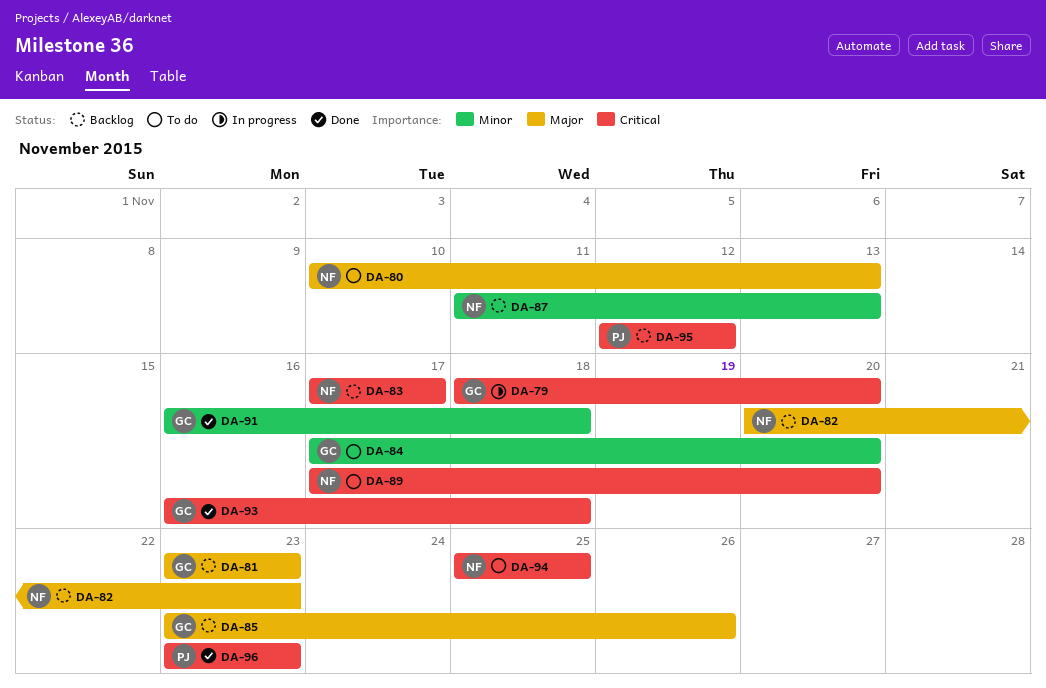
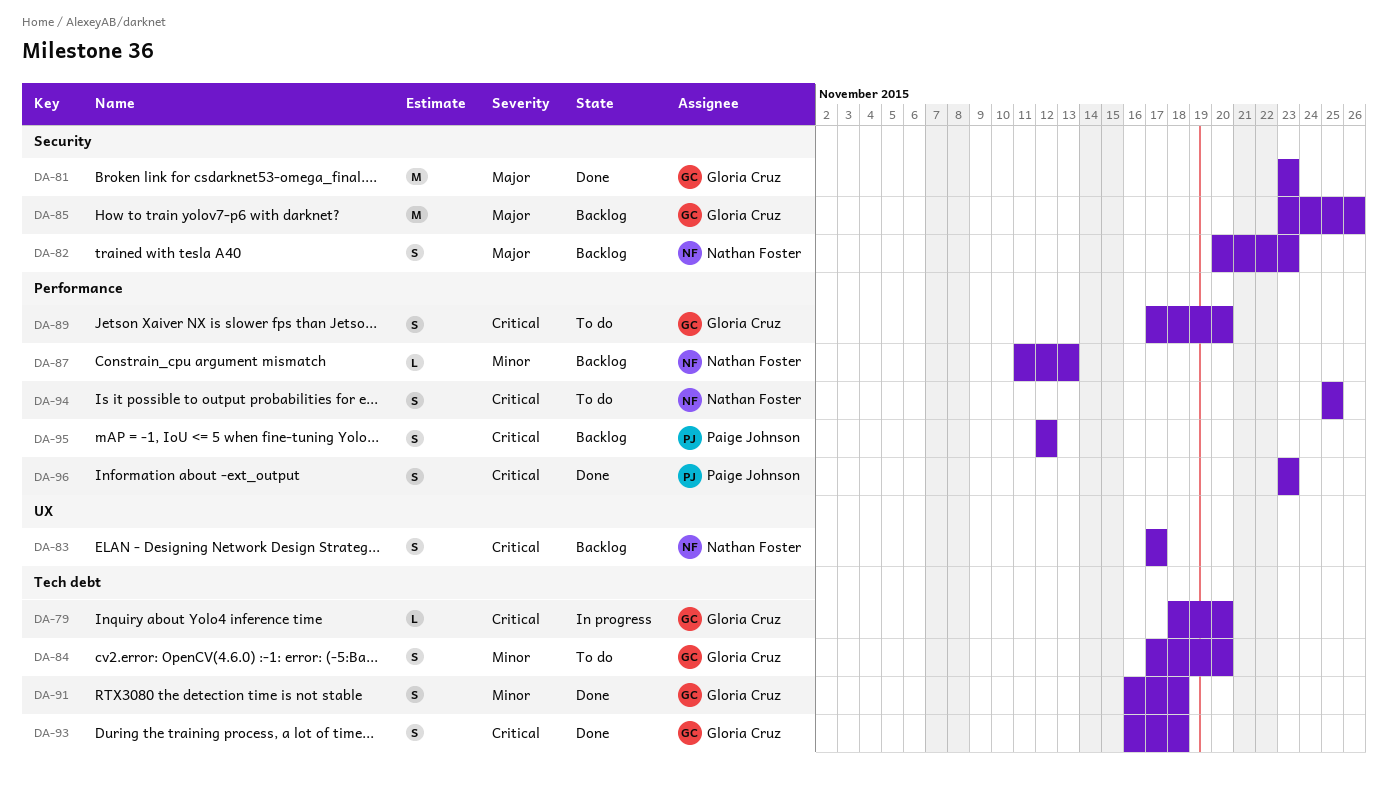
DA-80: present -> none
DA-81, status: Backlog -> Done
DA-89, owner: Nathan Foster -> Gloria Cruz

